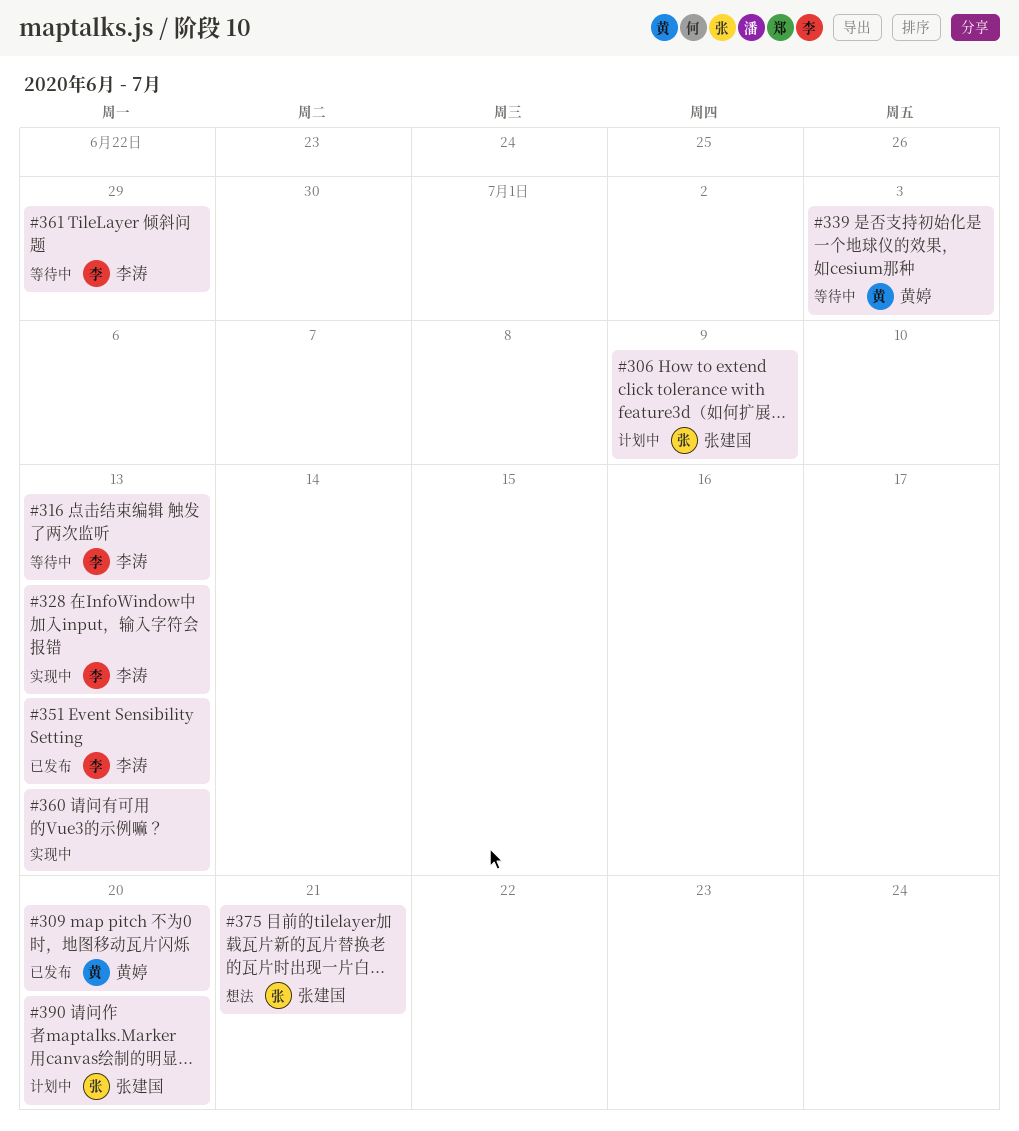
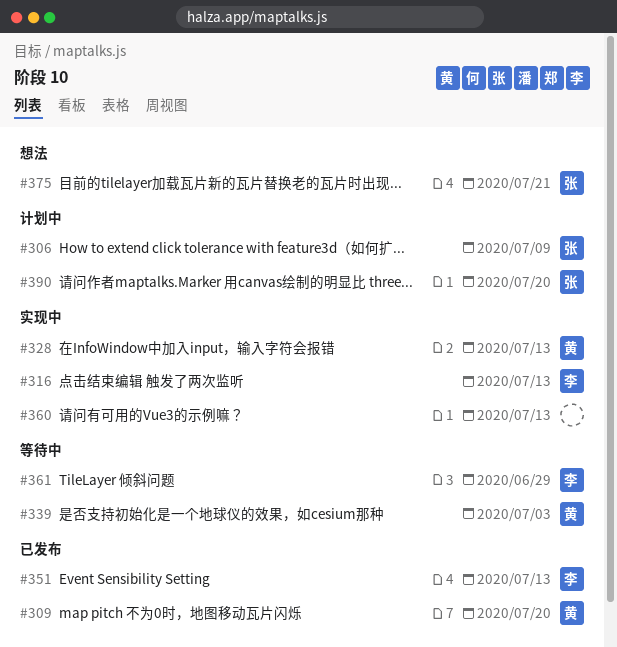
#316, status: 等待中 -> 实现中
#328, owner: 李涛 -> 黄婷

